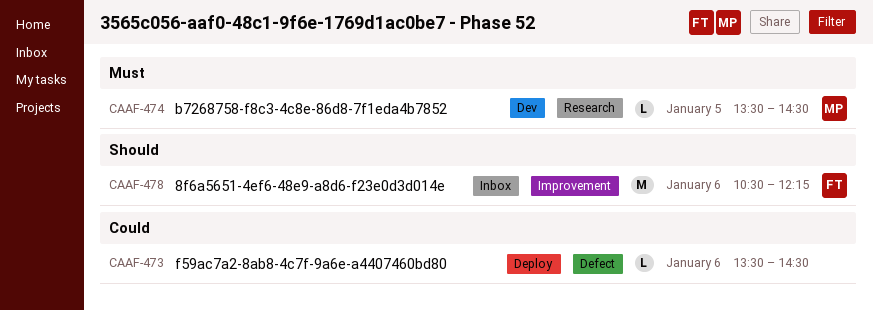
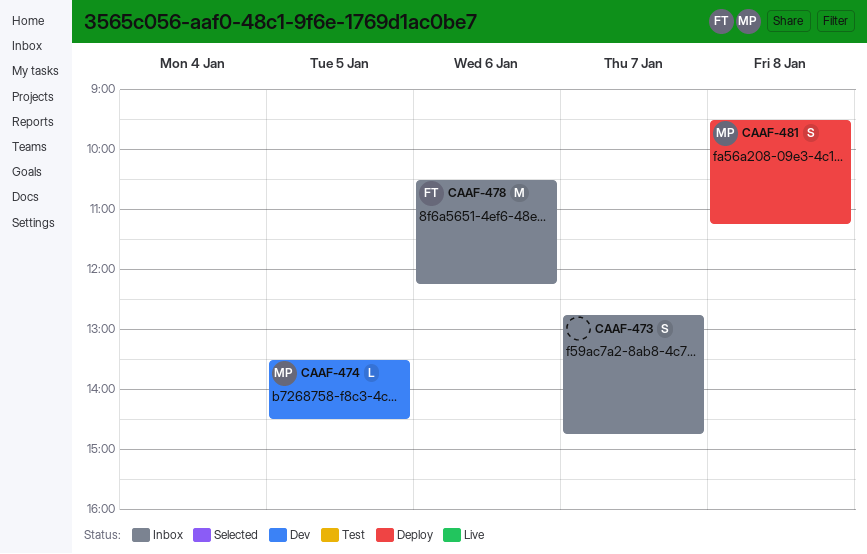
CAAF-473, status: Deploy -> Inbox
CAAF-473, estimate: L -> S
CAAF-473, day: Jan 6 -> Jan 7
CAAF-473, begins: 13:30 -> 12:45
CAAF-473, ends: 14:30 -> 14:45
CAAF-481: none -> present

